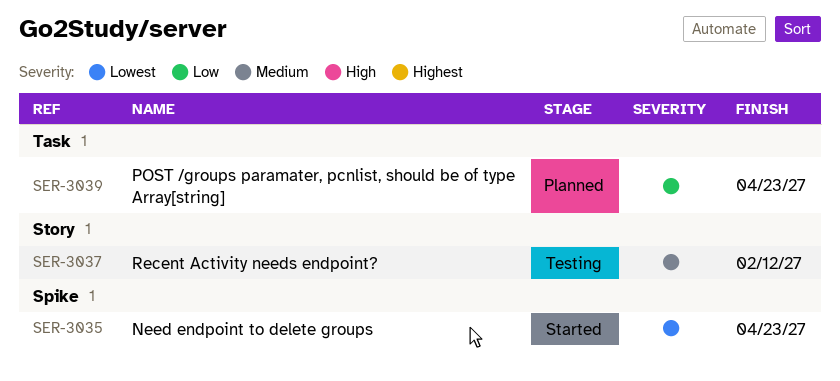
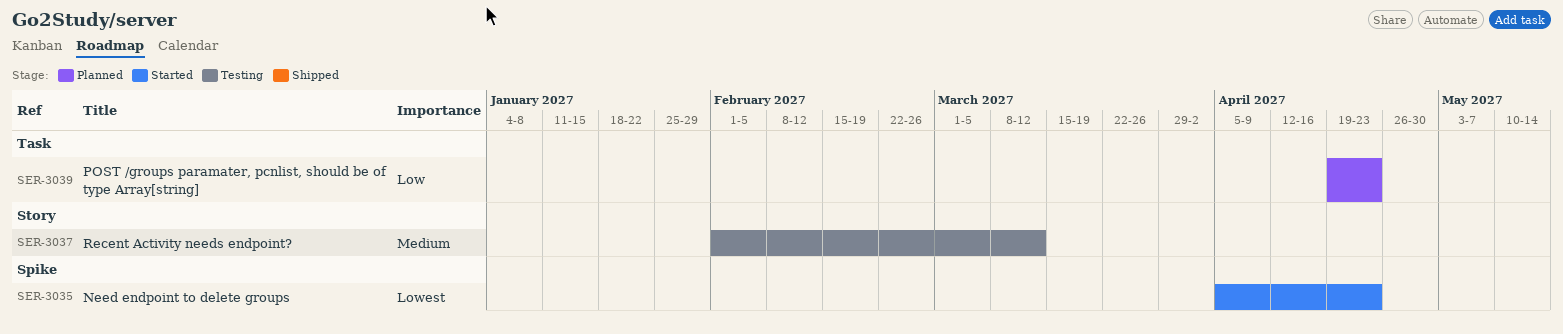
SER-3037, due: Feb 12 -> Mar 12

